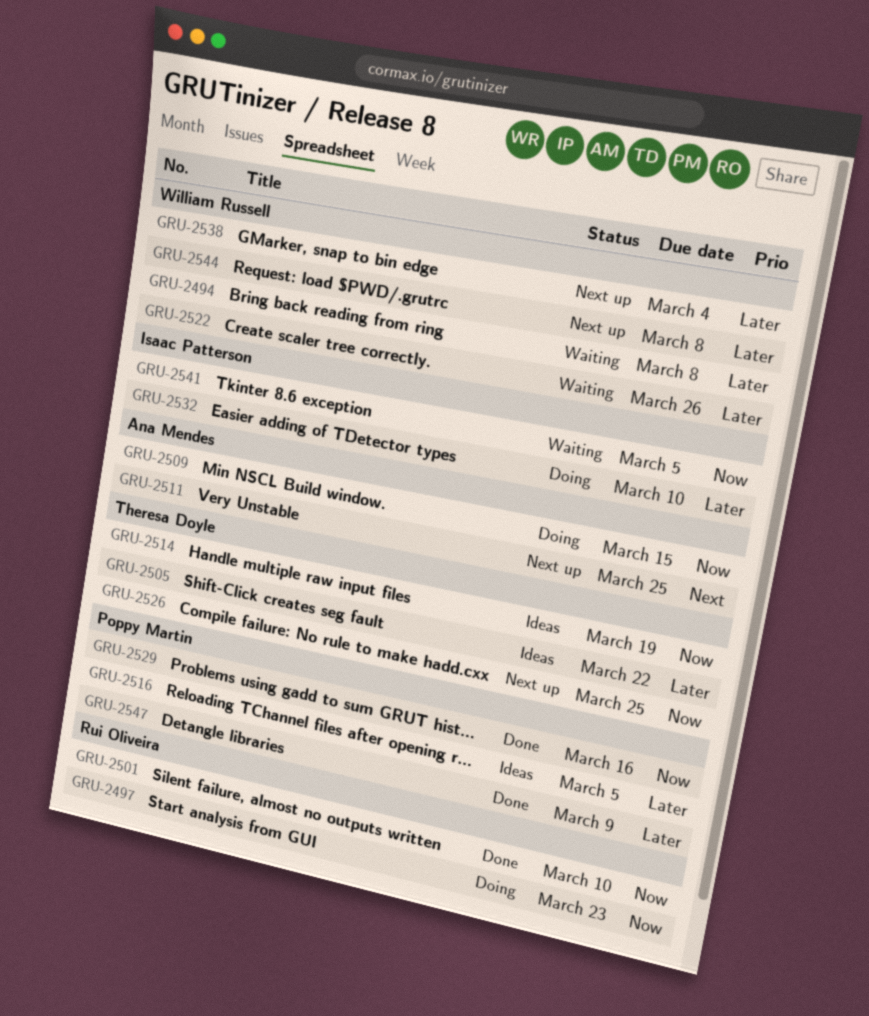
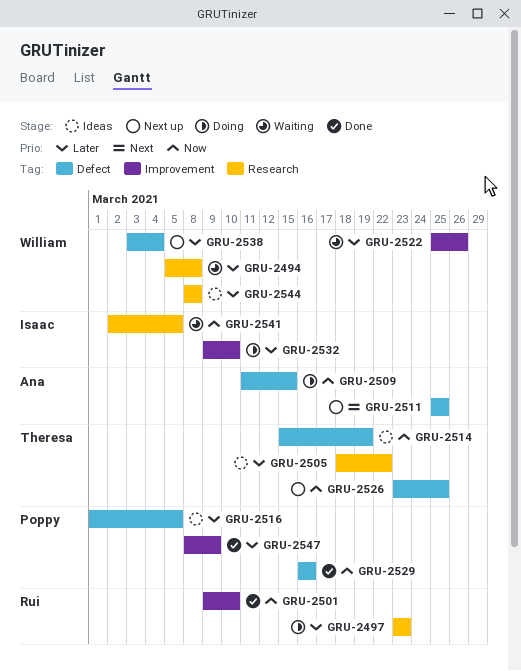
GRU-2497, priority: Now -> Later
GRU-2544, status: Next up -> Ideas

